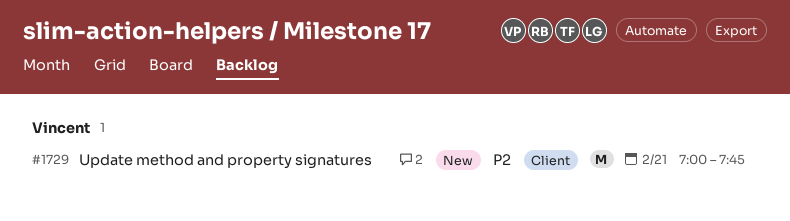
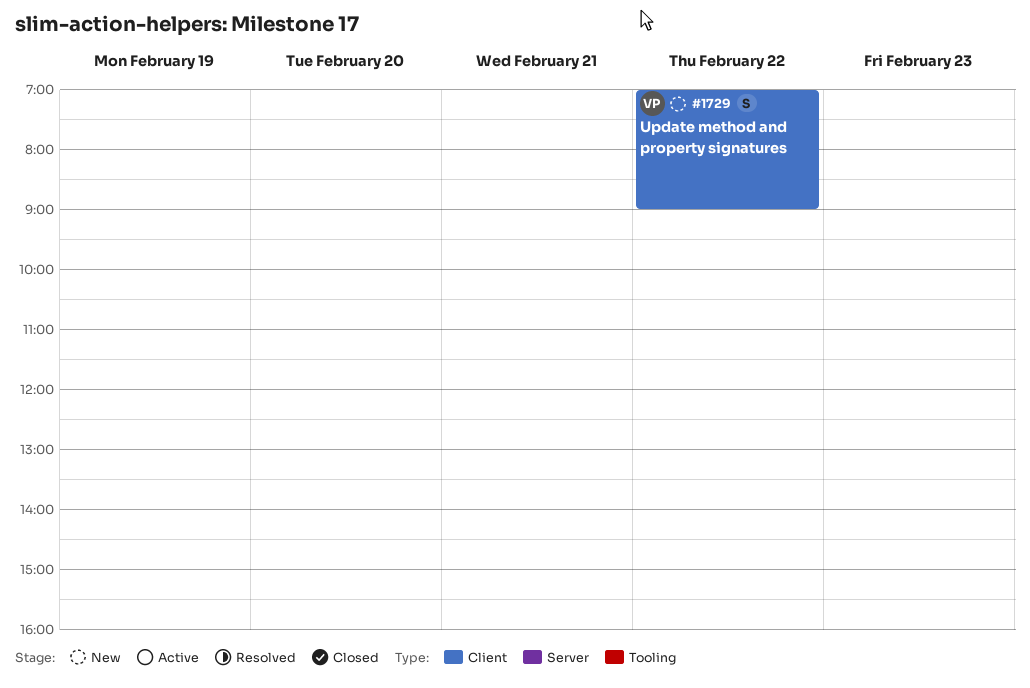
#1729, estimate: M -> S
#1729, day: Feb 21 -> Feb 22
#1729, ends: 07:45 -> 09:00

